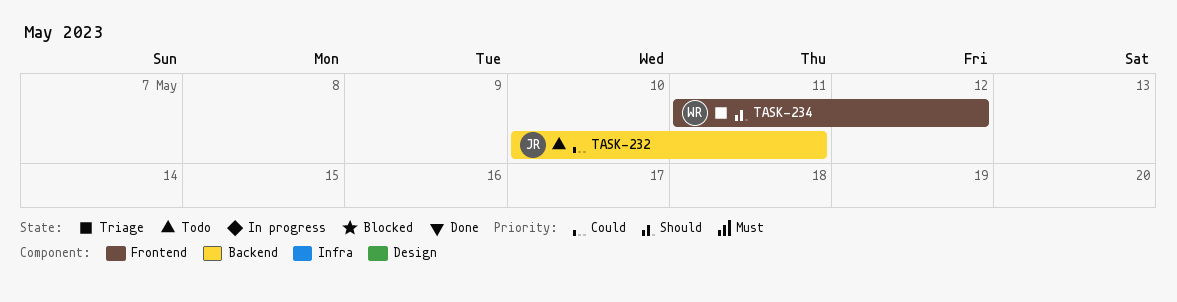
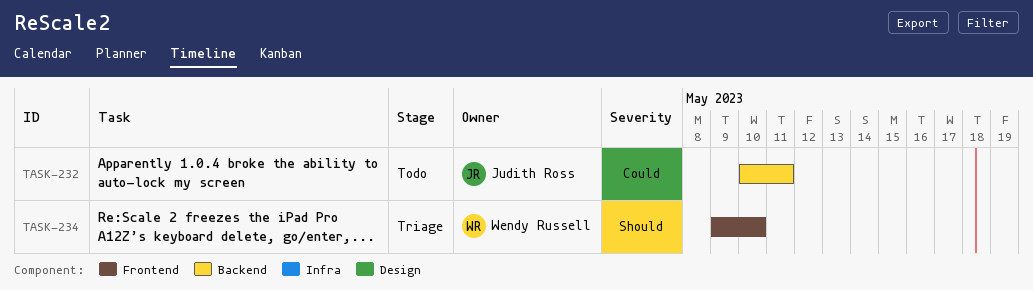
TASK-234, start: May 11 -> May 9
TASK-234, due: May 12 -> May 10

